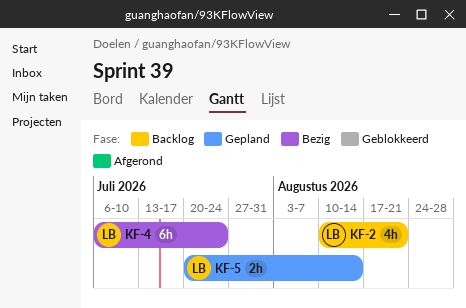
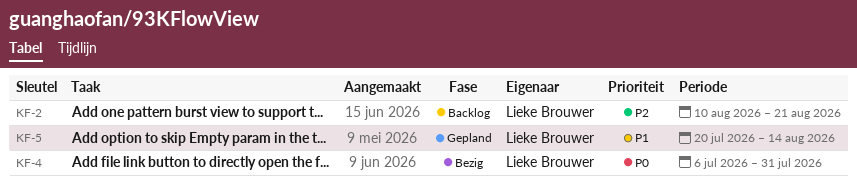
KF-4, due: Jul 24 -> Jul 31

